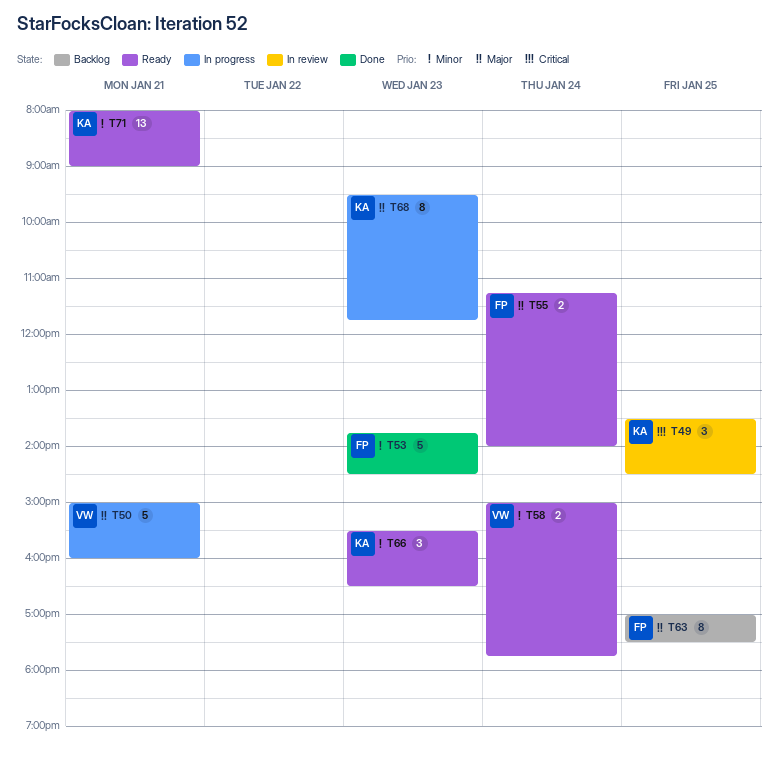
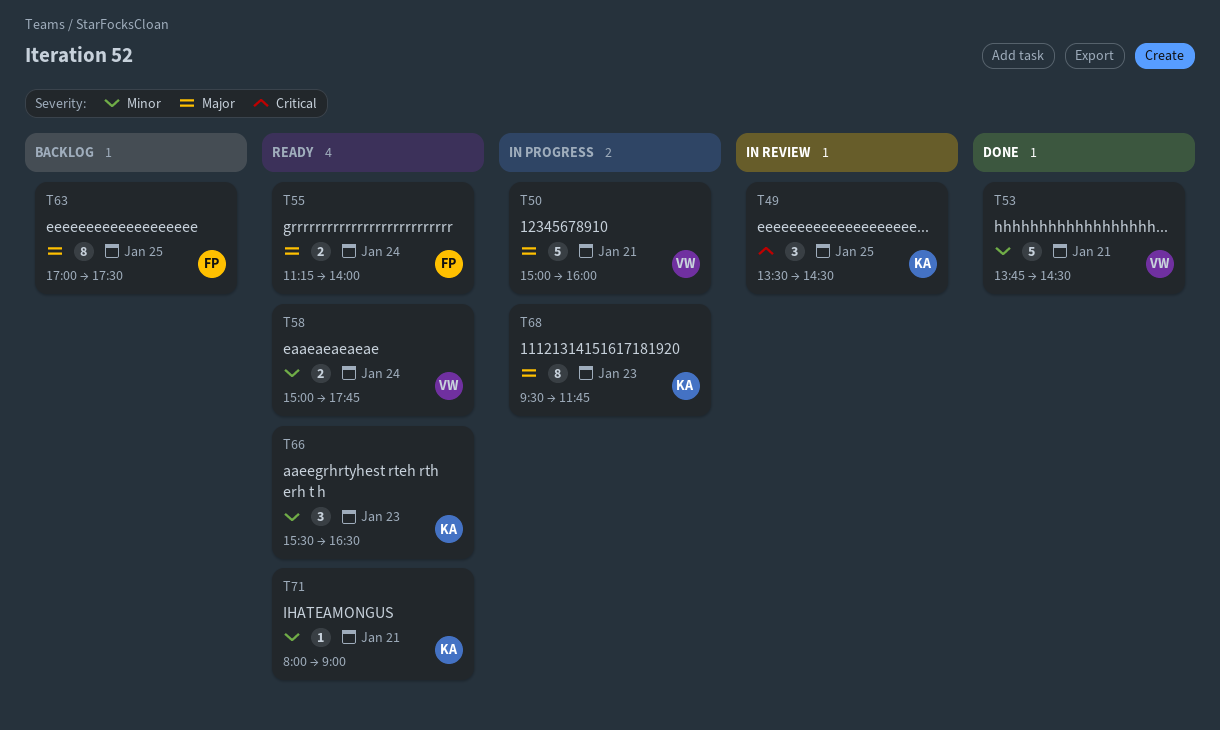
T53, owner: FP -> VW
T53, day: Jan 23 -> Jan 21
T71, estimate: 13 -> 1

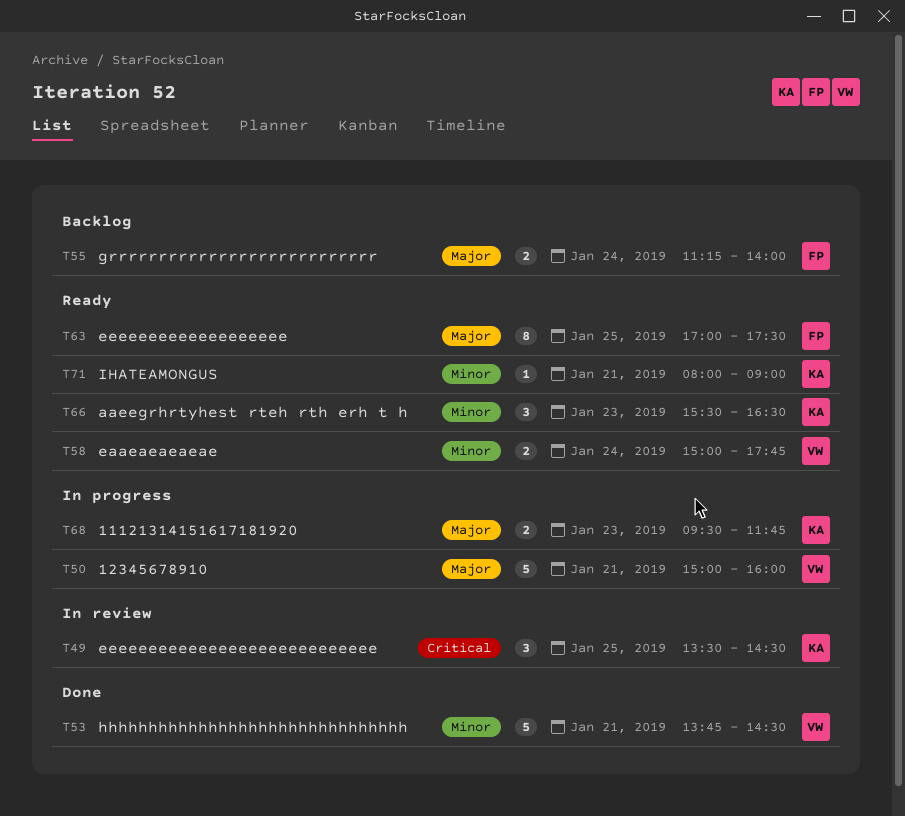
T55, status: Ready -> Backlog
T63, status: Backlog -> Ready
T68, estimate: 8 -> 2

